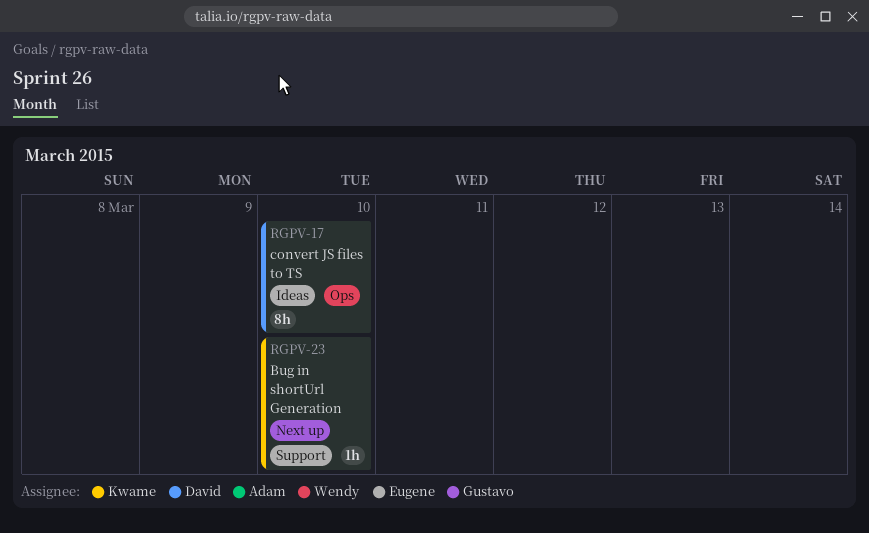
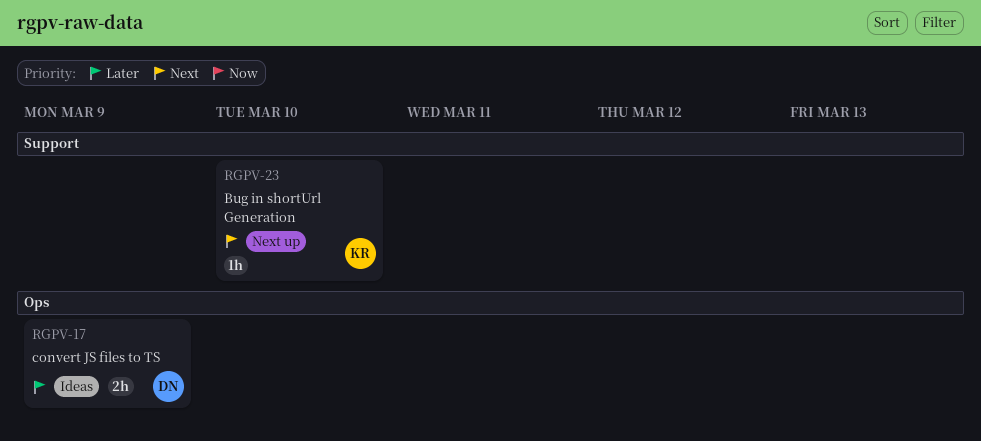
RGPV-17, estimate: 8h -> 2h
RGPV-17, due: Mar 10 -> Mar 9

